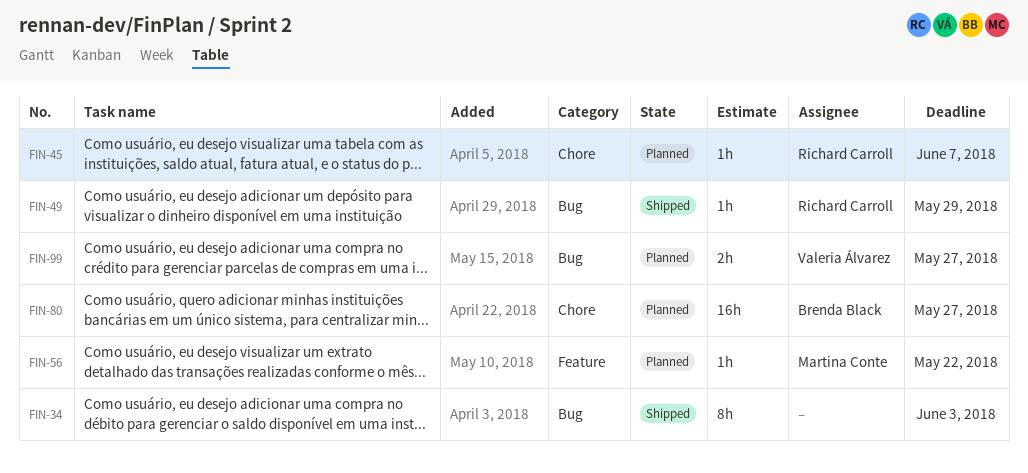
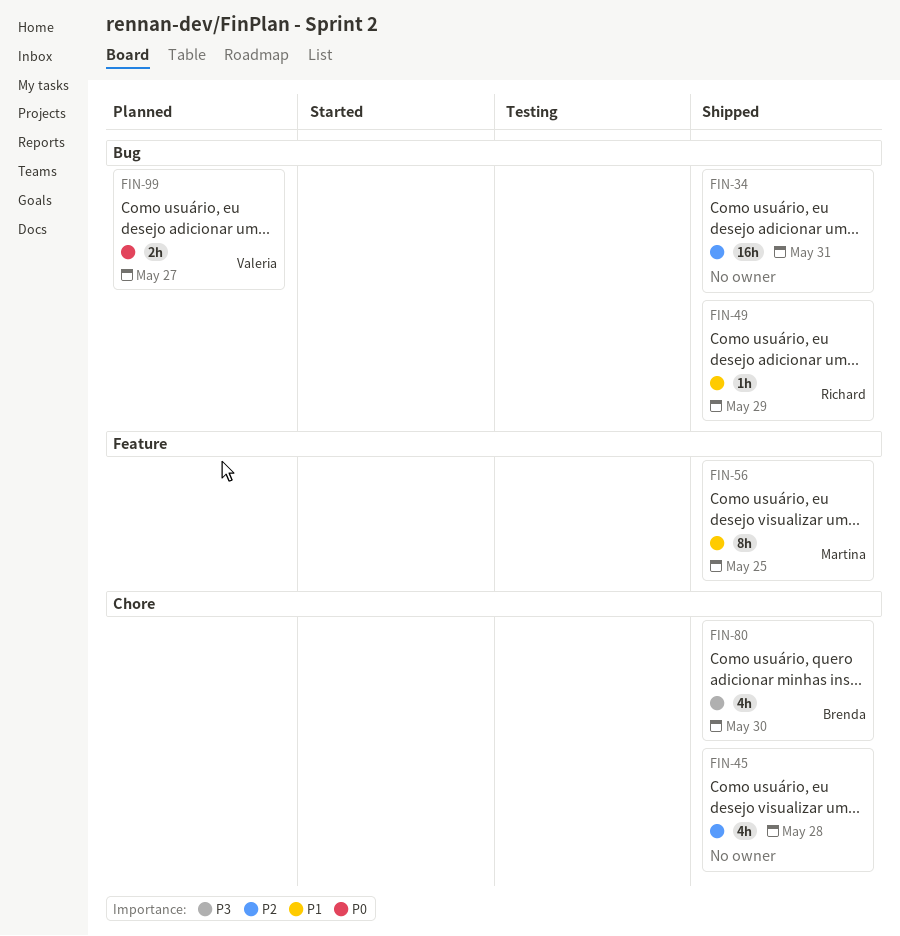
FIN-34, estimate: 8h -> 16h
FIN-34, due: Jun 3 -> May 31
FIN-45, status: Planned -> Shipped
FIN-45, owner: Richard Carroll -> none
FIN-45, estimate: 1h -> 4h
FIN-45, due: Jun 7 -> May 28
FIN-56, status: Planned -> Shipped
FIN-56, estimate: 1h -> 8h
FIN-56, due: May 22 -> May 25
FIN-80, status: Planned -> Shipped
FIN-80, estimate: 16h -> 4h
FIN-80, due: May 27 -> May 30

